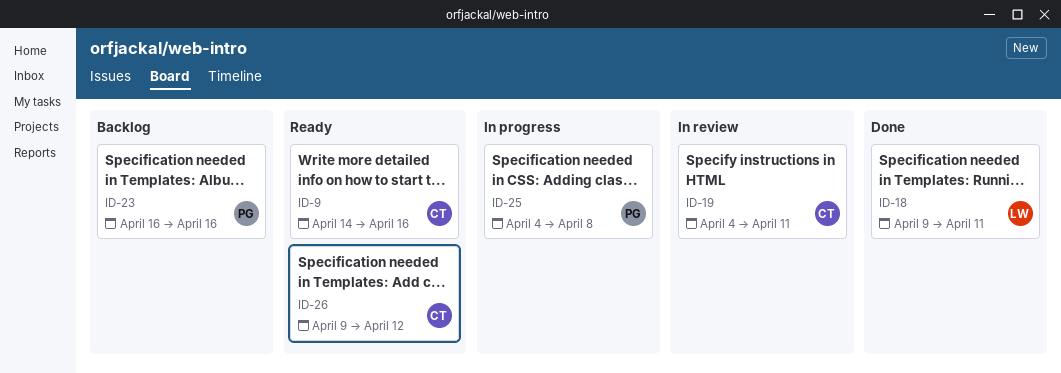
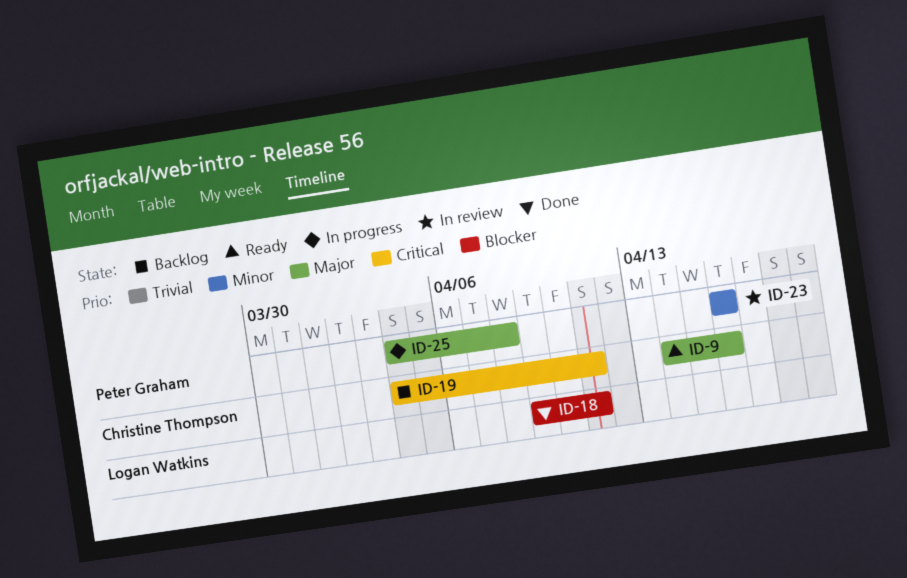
ID-19, status: In review -> Backlog
ID-23, status: Backlog -> In review
ID-26: present -> none

